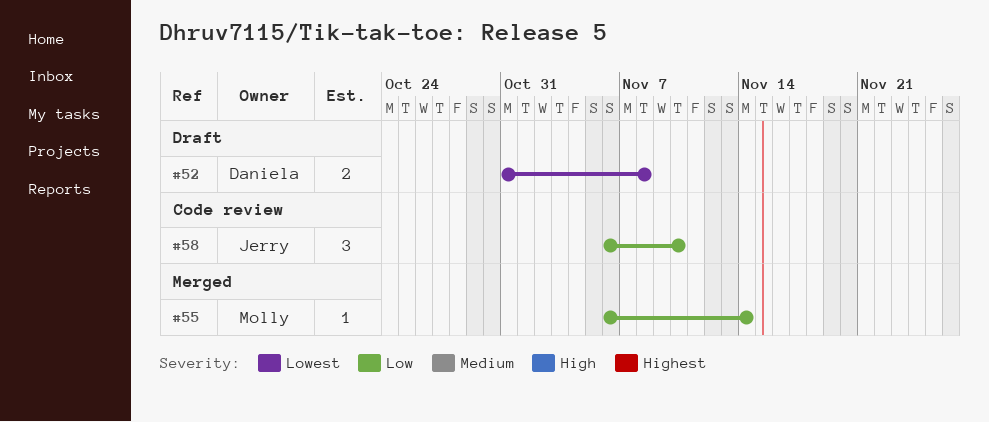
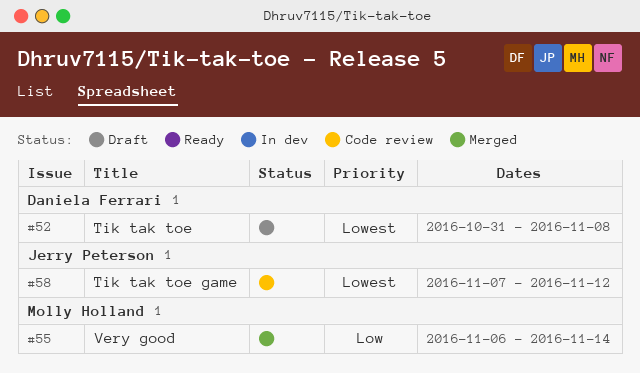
#58, priority: Low -> Lowest
#58, start: Nov 6 -> Nov 7
#58, due: Nov 10 -> Nov 12

